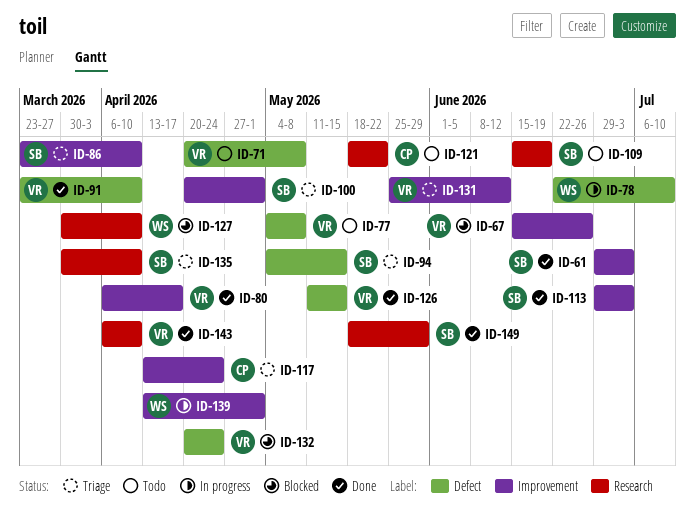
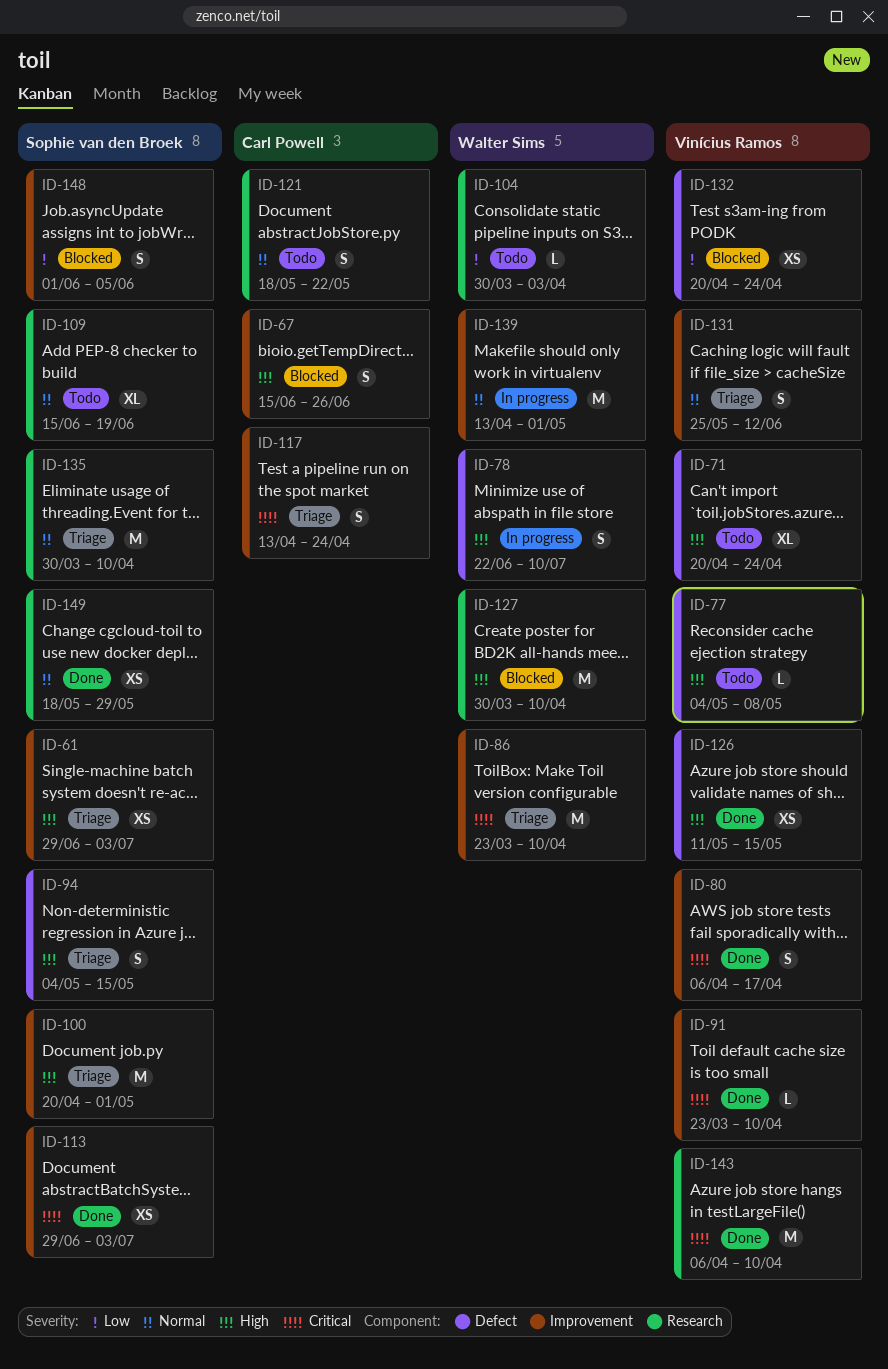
ID-61, status: Done -> Triage
ID-67, owner: Vinícius Ramos -> Carl Powell
ID-71, due: May 8 -> Apr 24
ID-86, owner: Sophie van den Broek -> Walter Sims
ID-91, label: Defect -> Improvement
ID-104: none -> present
ID-148: none -> present

